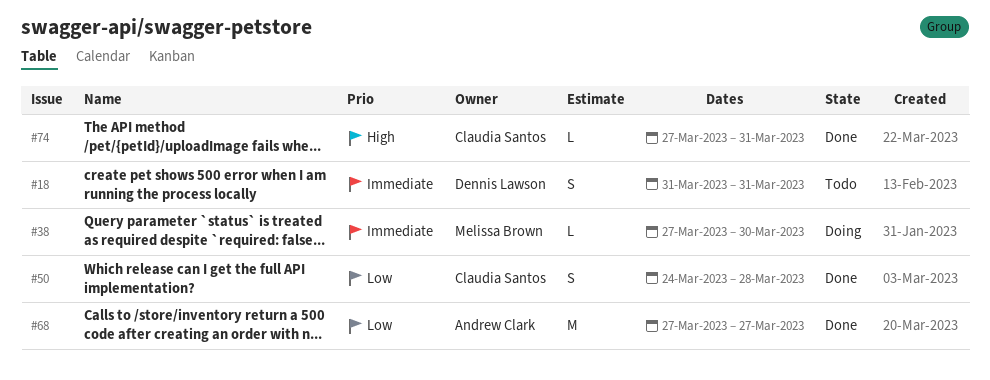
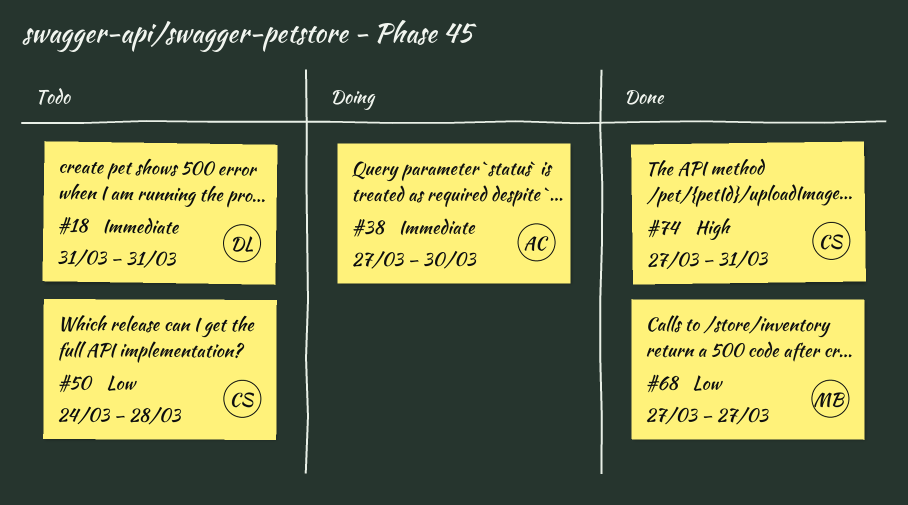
#38, owner: Melissa Brown -> Andrew Clark
#50, status: Done -> Todo
#68, owner: Andrew Clark -> Melissa Brown

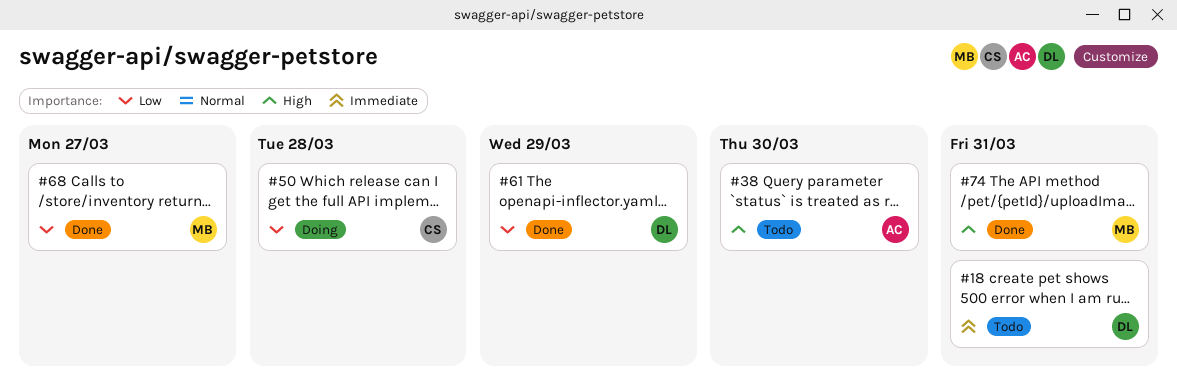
#38, status: Doing -> Todo
#38, priority: Immediate -> High
#50, status: Todo -> Doing
#61: none -> present
#74, owner: CS -> MB

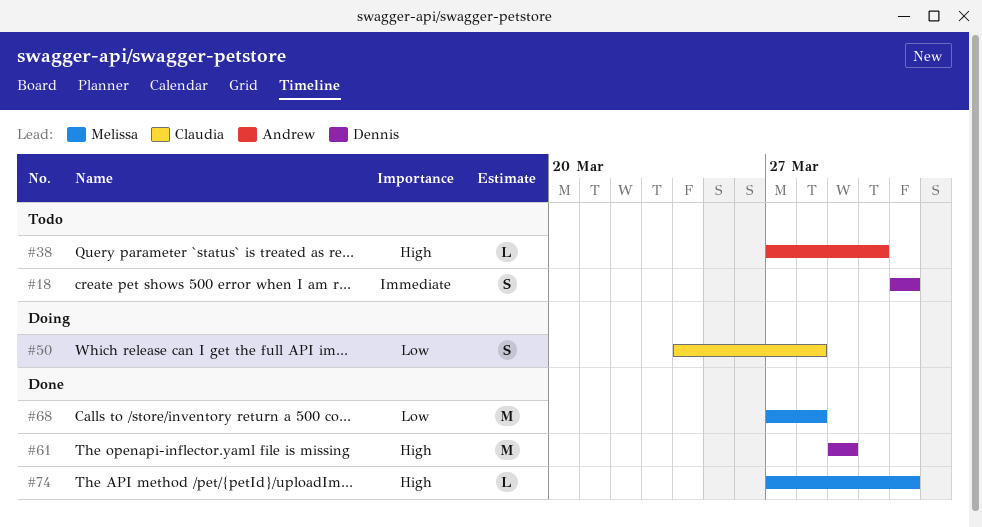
#61, priority: Low -> High
#68, due: Mar 27 -> Mar 28

